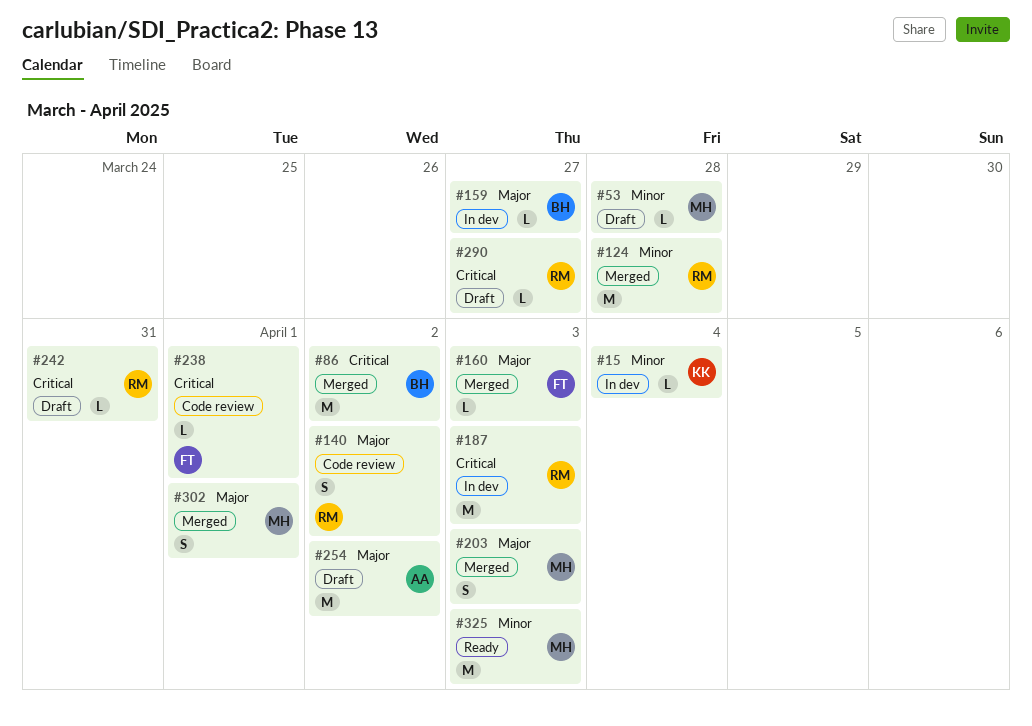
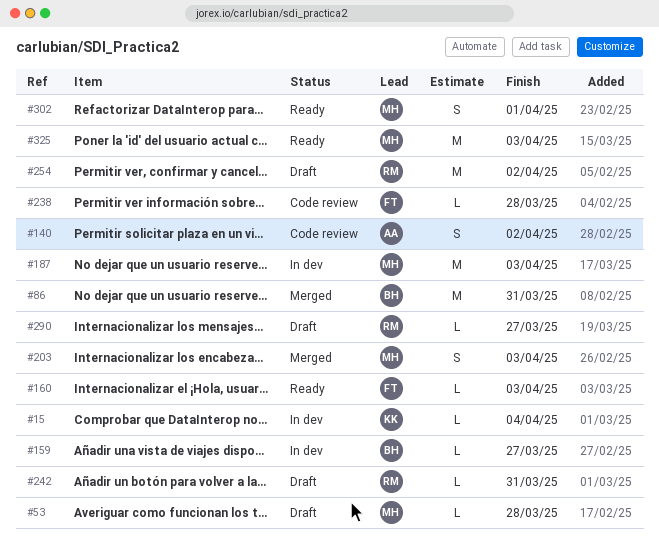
#86, due: Apr 2 -> Mar 31
#124: present -> none
#140, owner: RM -> AA
#160, status: Merged -> Ready
#187, owner: RM -> MH
#238, due: Apr 1 -> Mar 28
#254, owner: AA -> RM
#302, status: Merged -> Ready

